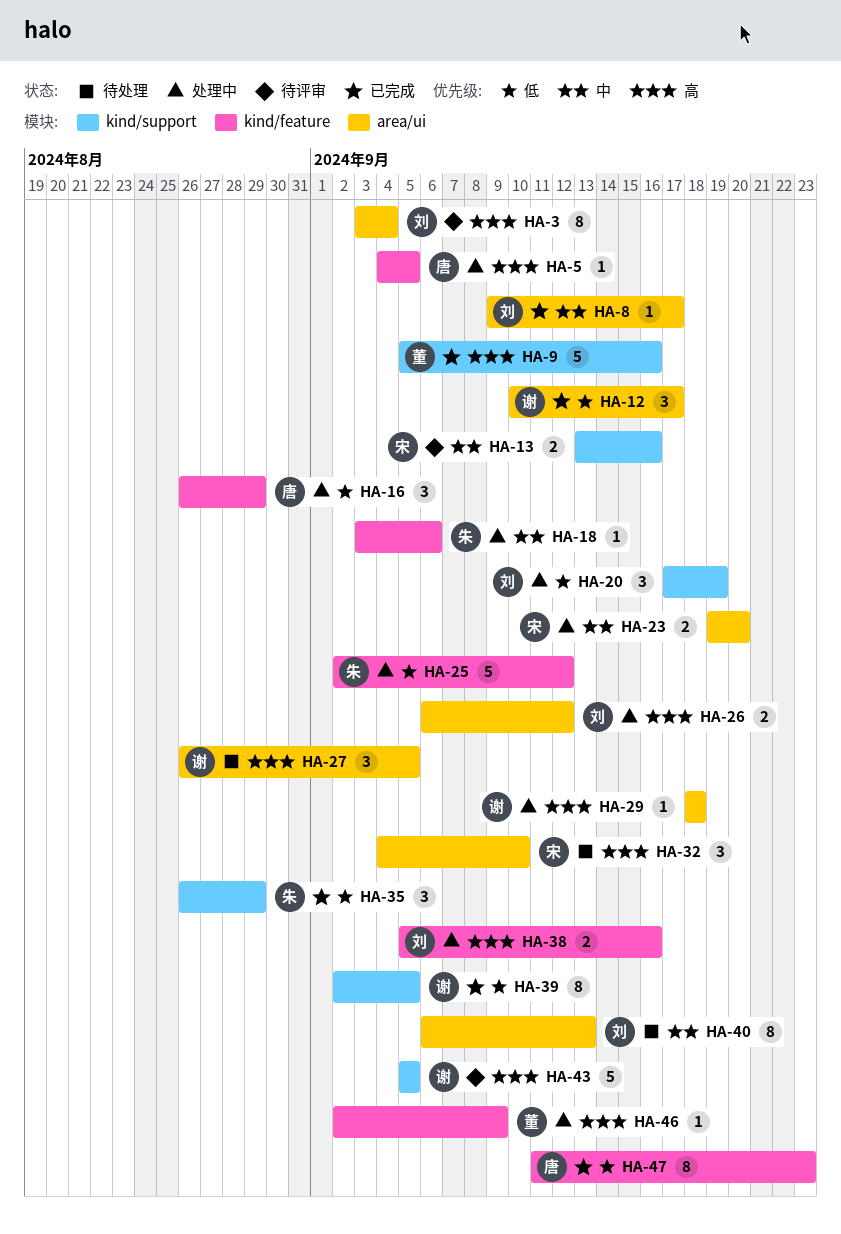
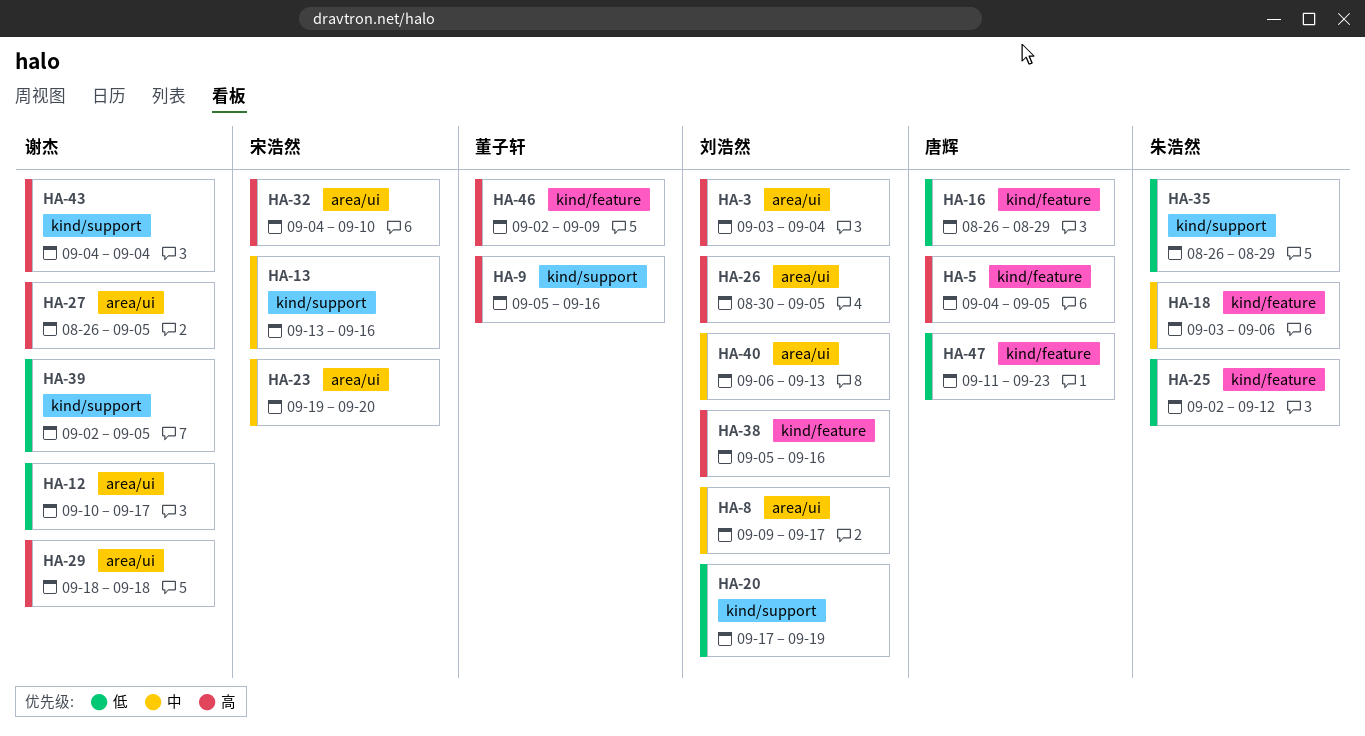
HA-26, start: Sep 6 -> Aug 30
HA-26, due: Sep 12 -> Sep 5
HA-43, start: Sep 5 -> Sep 4
HA-43, due: Sep 5 -> Sep 4

